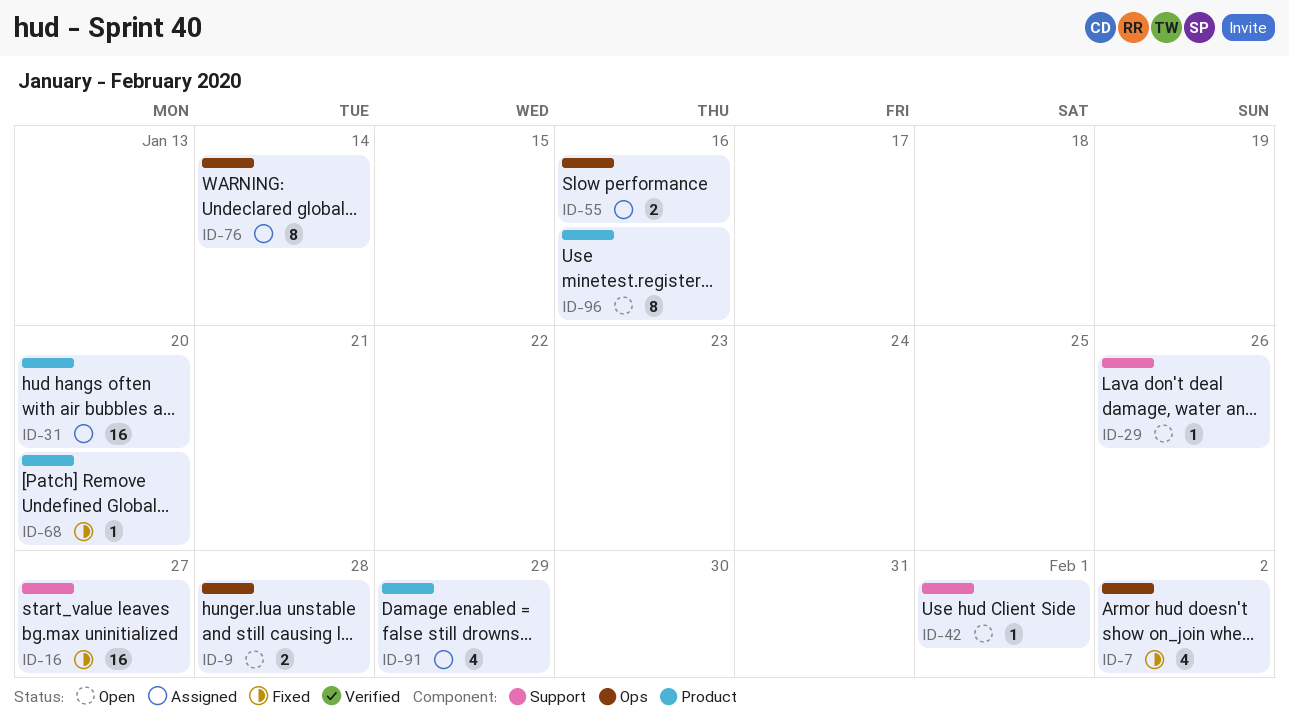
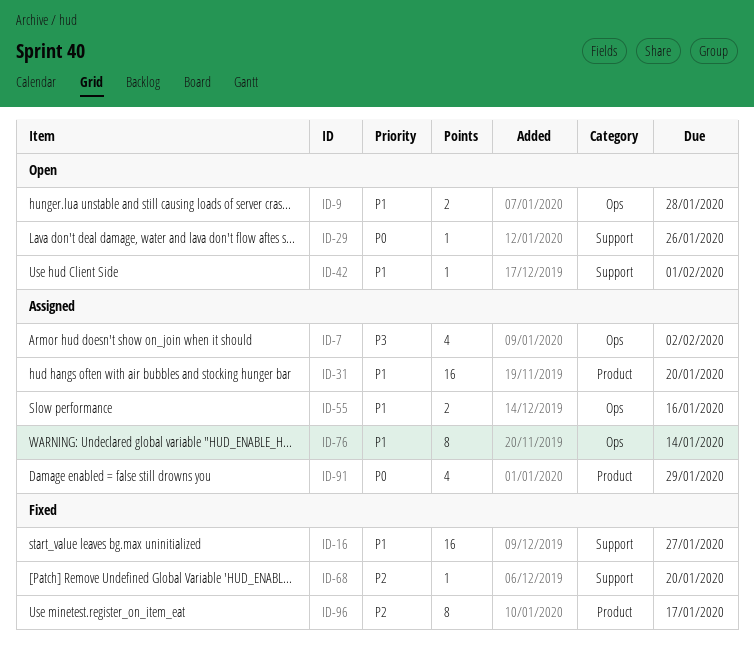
ID-7, status: Fixed -> Assigned
ID-68, label: Product -> Support
ID-96, status: Open -> Fixed
ID-96, due: Jan 16 -> Jan 17

